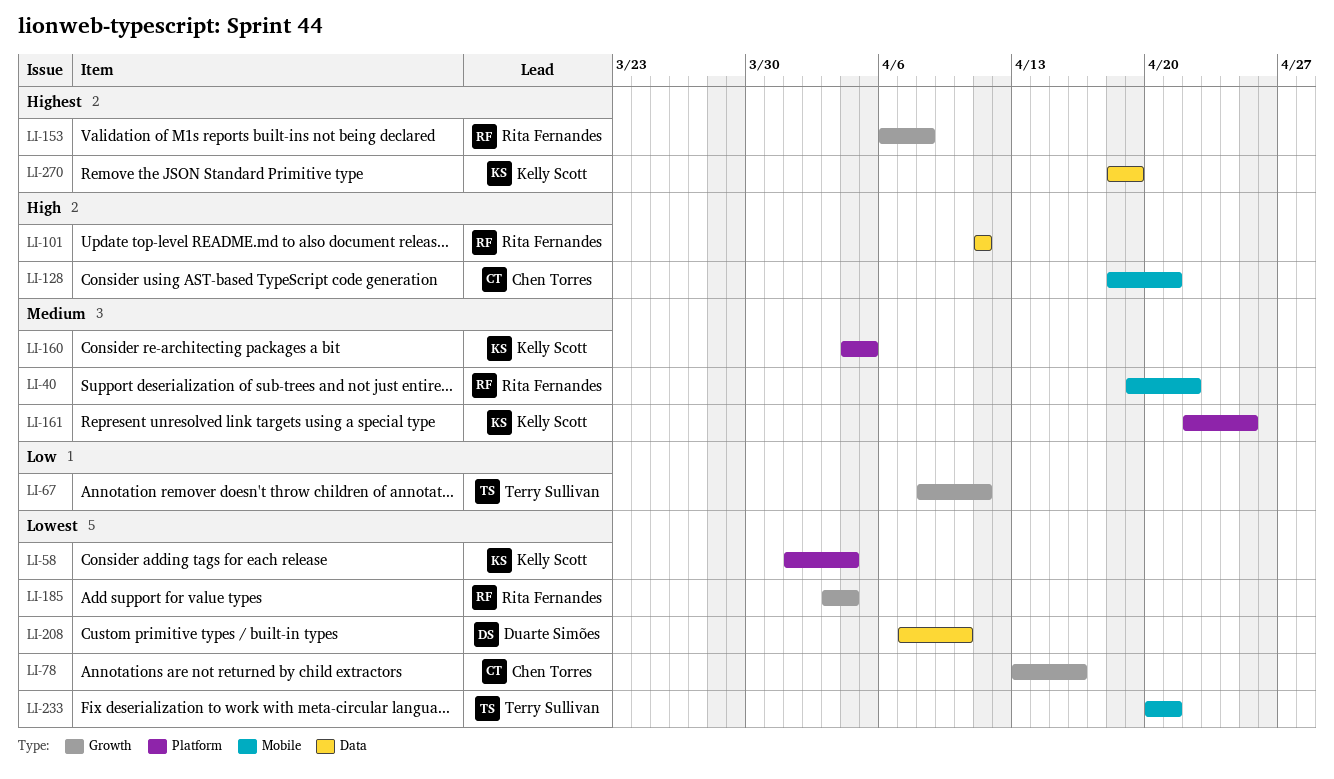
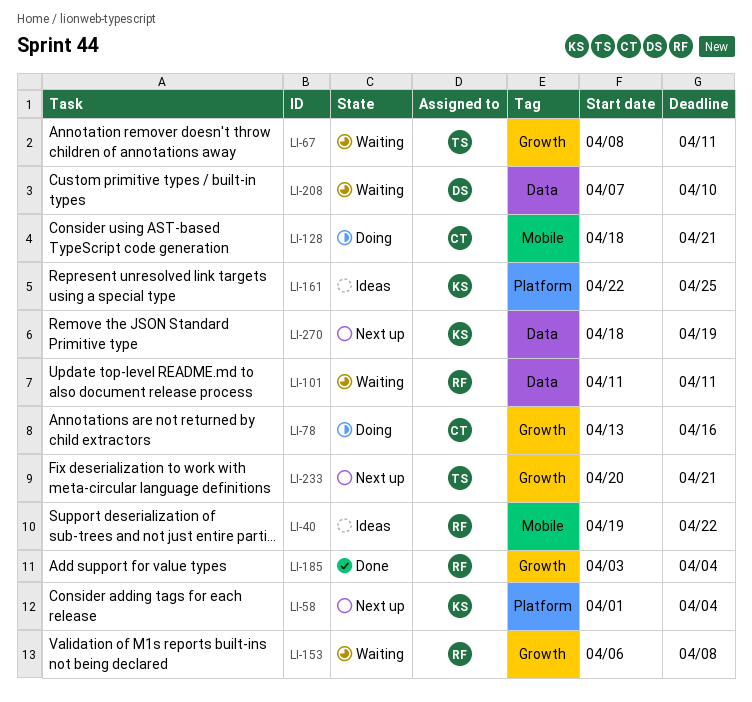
LI-160: present -> none
LI-233, label: Mobile -> Growth

